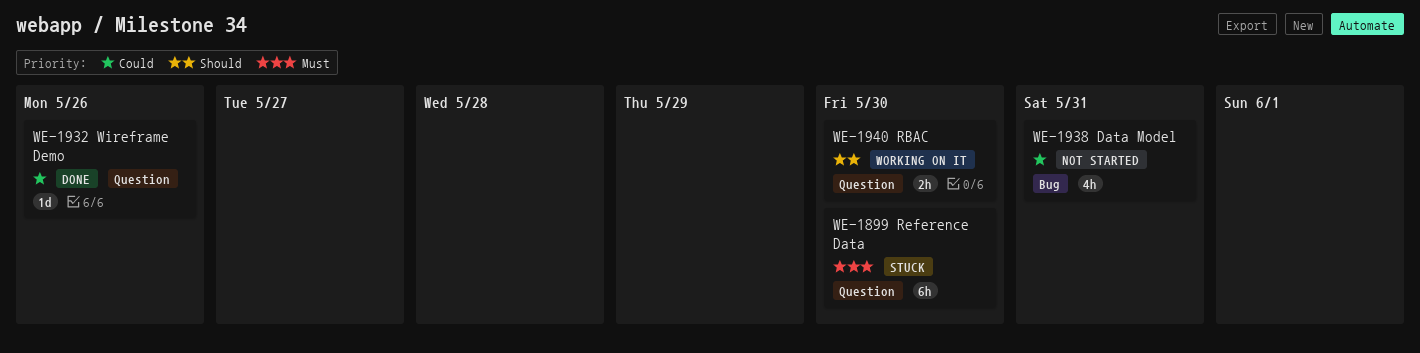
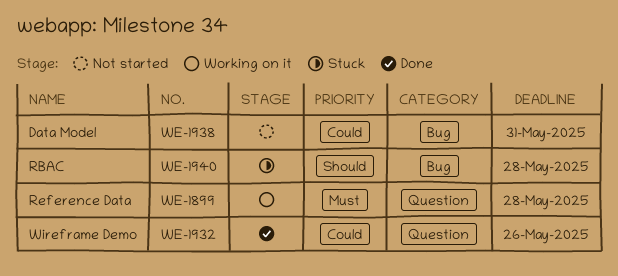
WE-1899, status: Stuck -> Working on it
WE-1899, due: May 30 -> May 28
WE-1940, status: Working on it -> Stuck
WE-1940, label: Question -> Bug
WE-1940, due: May 30 -> May 28

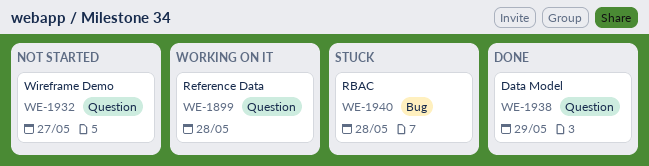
WE-1932, status: Done -> Not started
WE-1932, due: May 26 -> May 27
WE-1938, status: Not started -> Done
WE-1938, label: Bug -> Question
WE-1938, due: May 31 -> May 29

